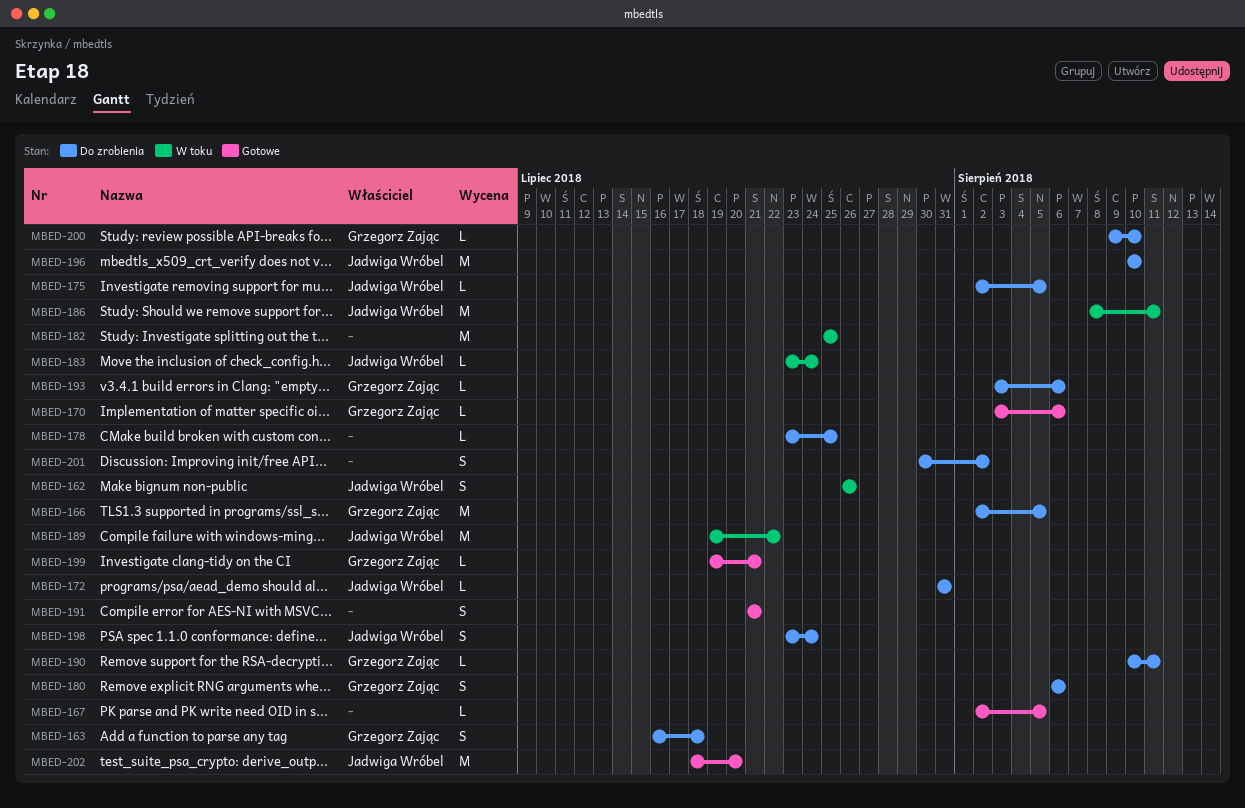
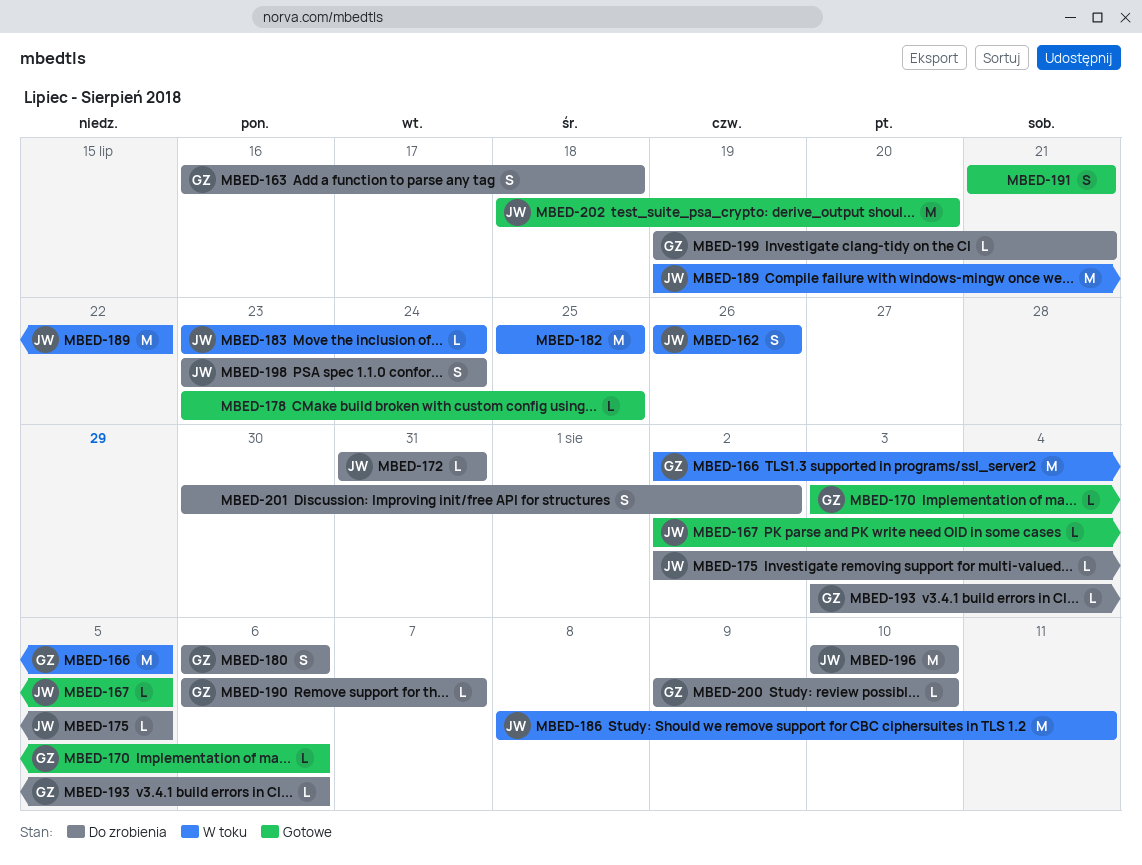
MBED-166, status: Do zrobienia -> W toku
MBED-167, owner: none -> Jadwiga Wróbel
MBED-178, status: Do zrobienia -> Gotowe
MBED-190, start: Aug 10 -> Aug 6
MBED-190, due: Aug 11 -> Aug 7
MBED-199, status: Gotowe -> Do zrobienia

